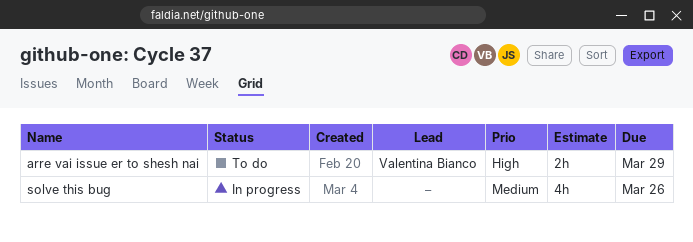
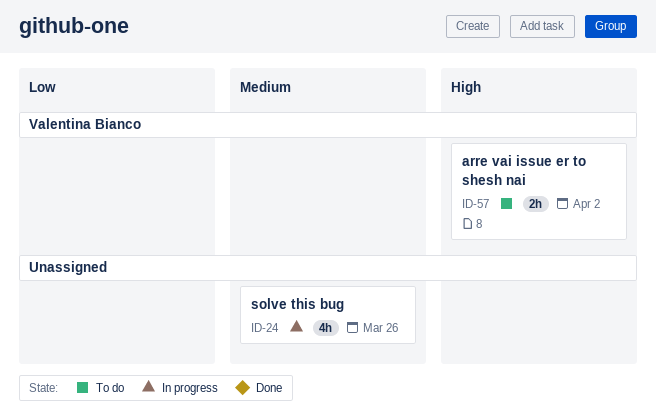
arre vai issue er to shesh nai, due: Mar 29 -> Apr 2

